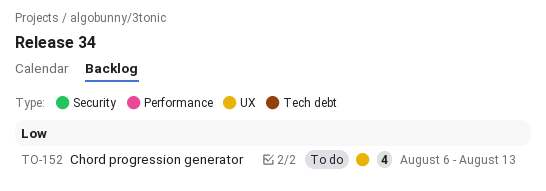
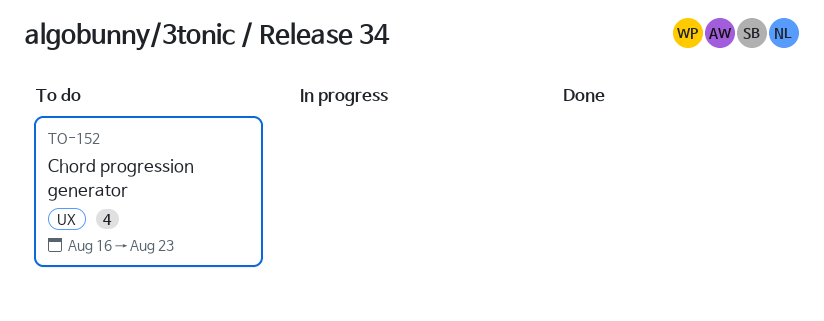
TO-152, start: Aug 6 -> Aug 16
TO-152, due: Aug 13 -> Aug 23

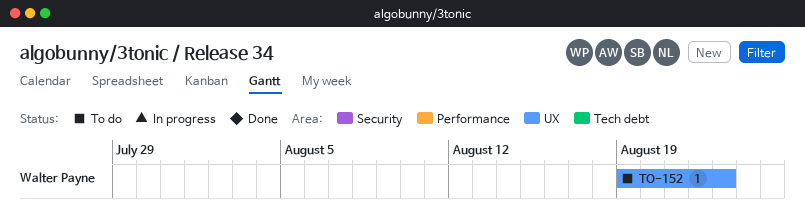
TO-152, estimate: 4 -> 1
TO-152, start: Aug 16 -> Aug 19

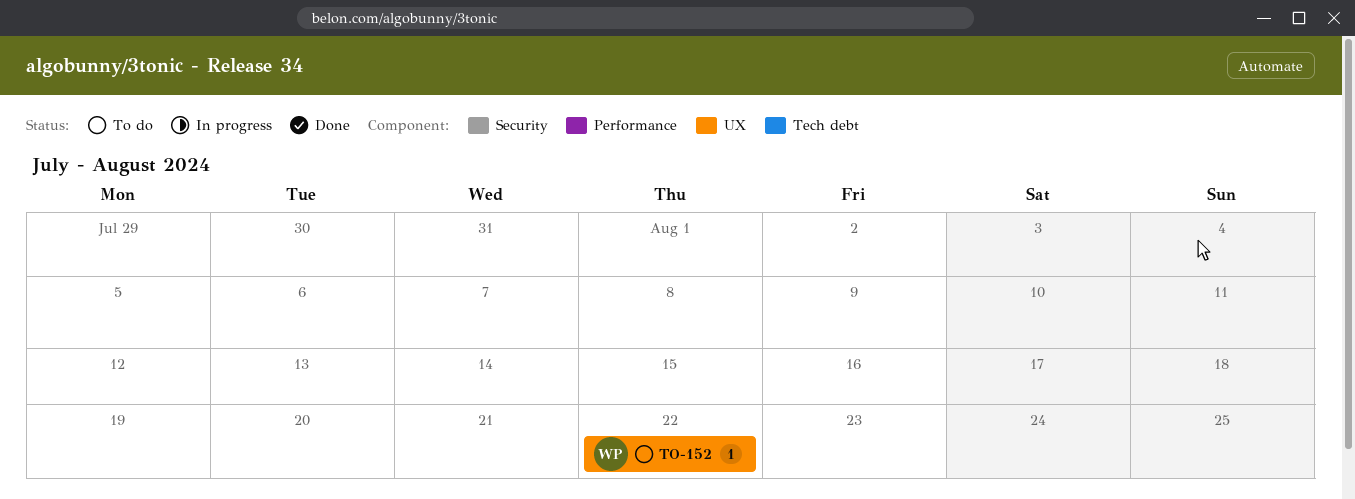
TO-152, start: Aug 19 -> Aug 22
TO-152, due: Aug 23 -> Aug 22

